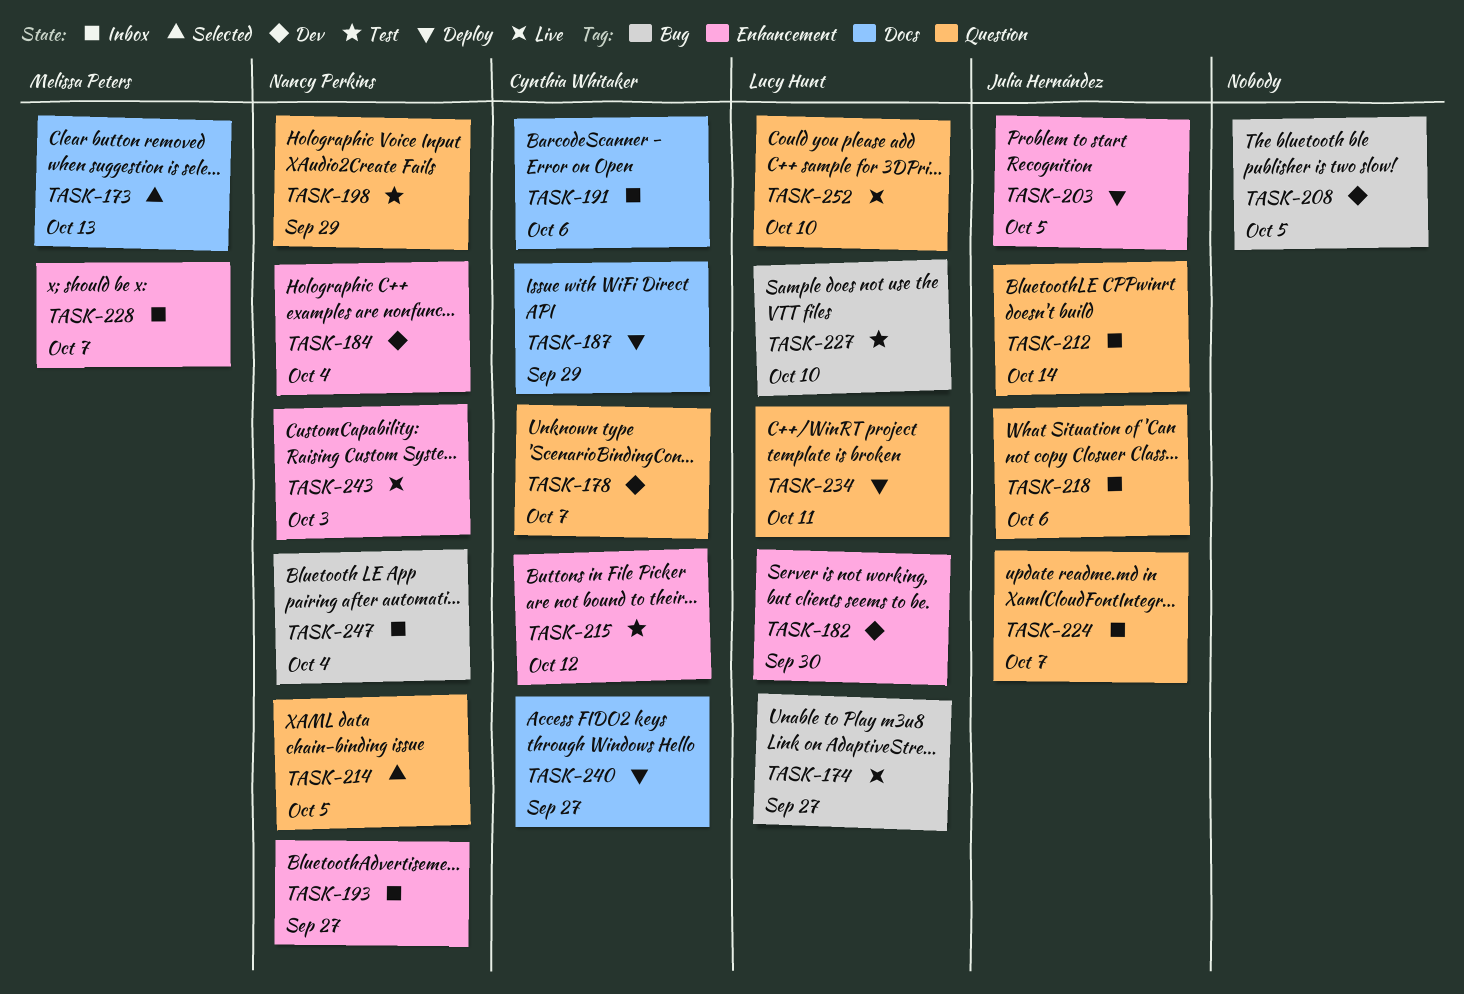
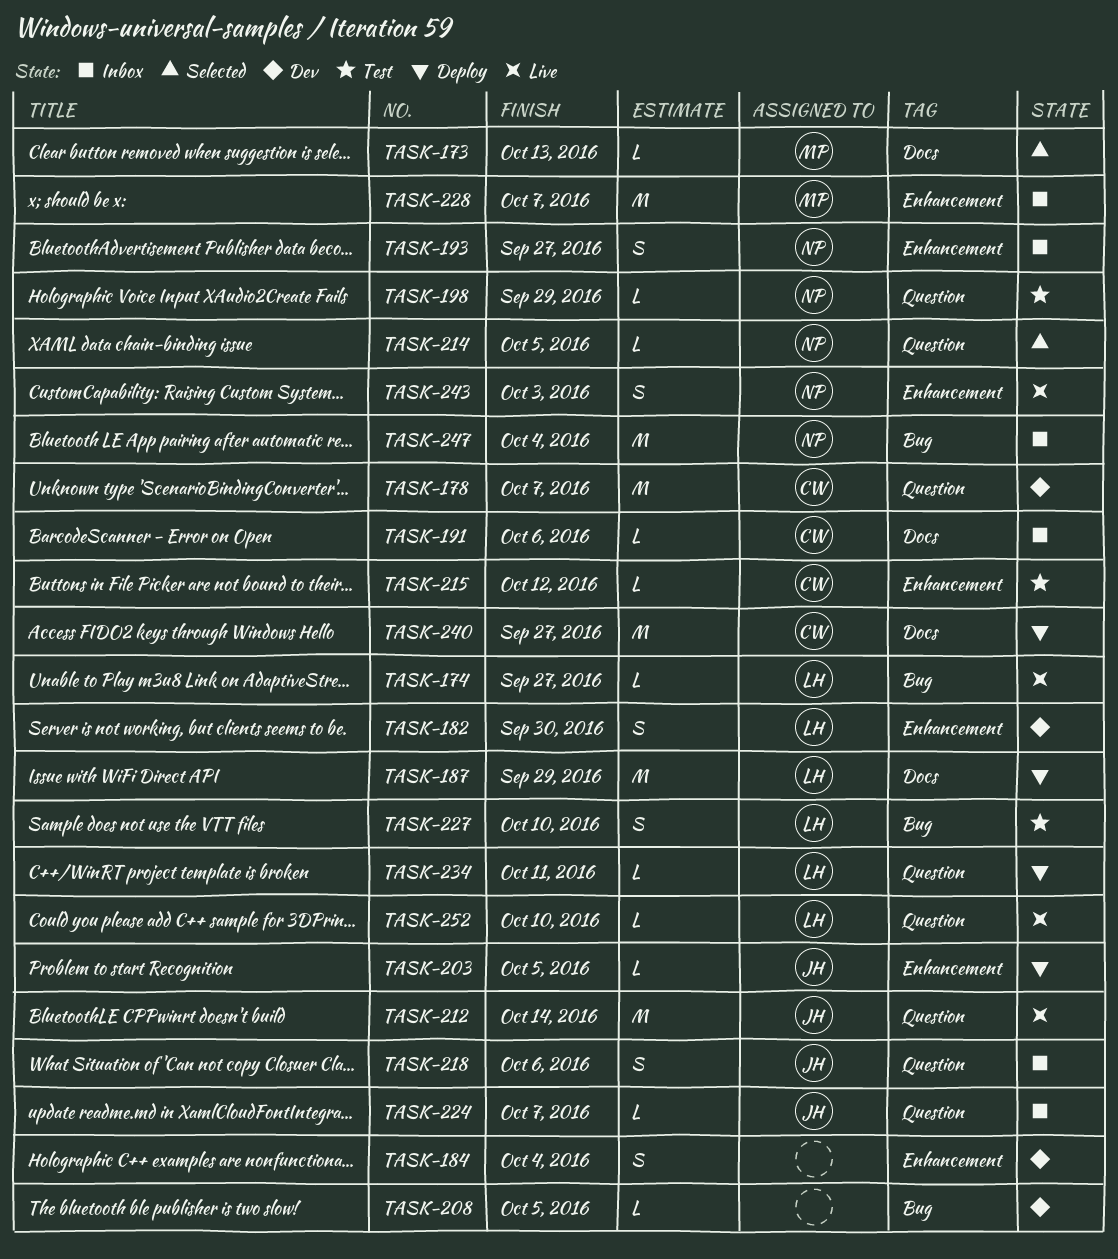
TASK-184, owner: Nancy Perkins -> none
TASK-187, owner: Cynthia Whitaker -> Lucy Hunt
TASK-212, status: Inbox -> Live

